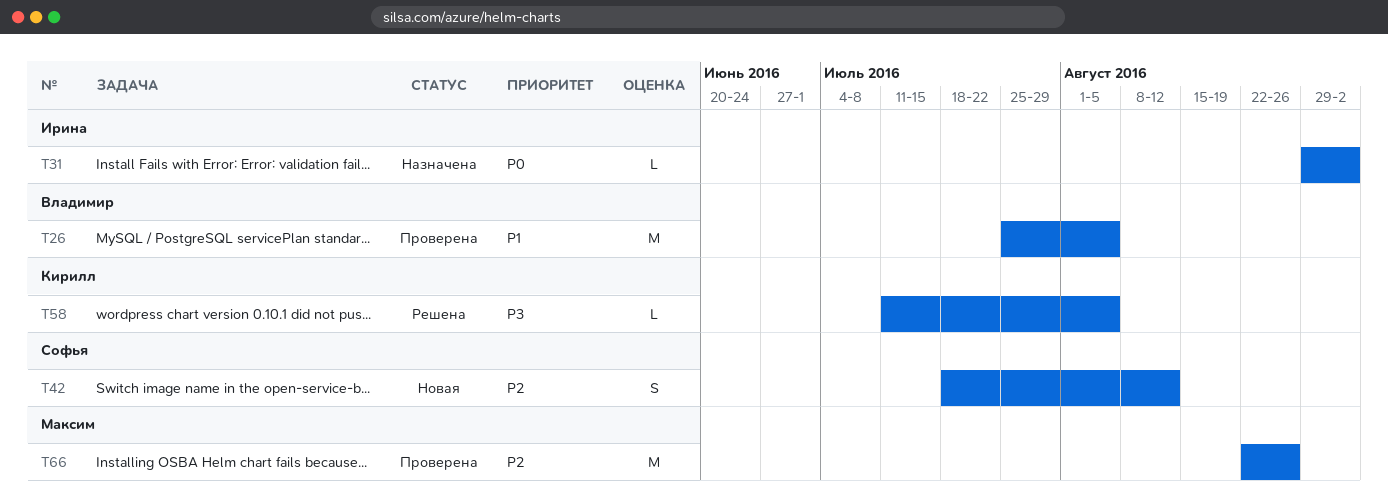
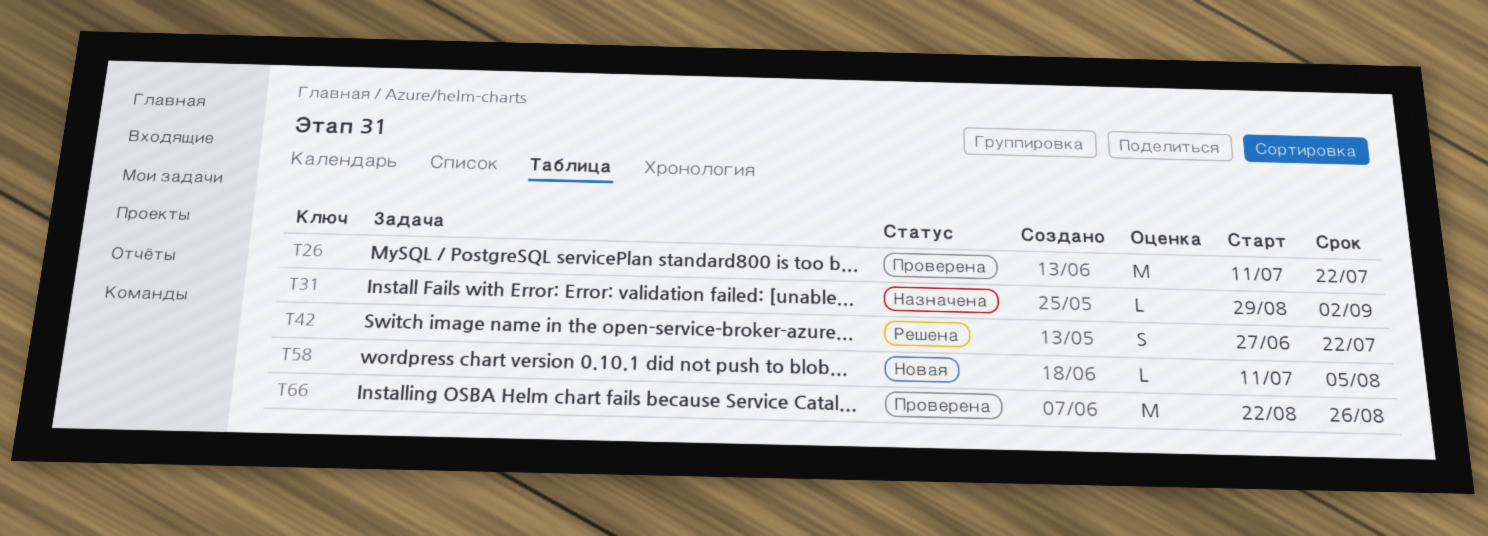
T26, start: Jul 25 -> Jul 11
T26, due: Aug 5 -> Jul 22
T42, status: Новая -> Решена
T42, start: Jul 18 -> Jun 27
T42, due: Aug 12 -> Jul 22
T58, status: Решена -> Новая

